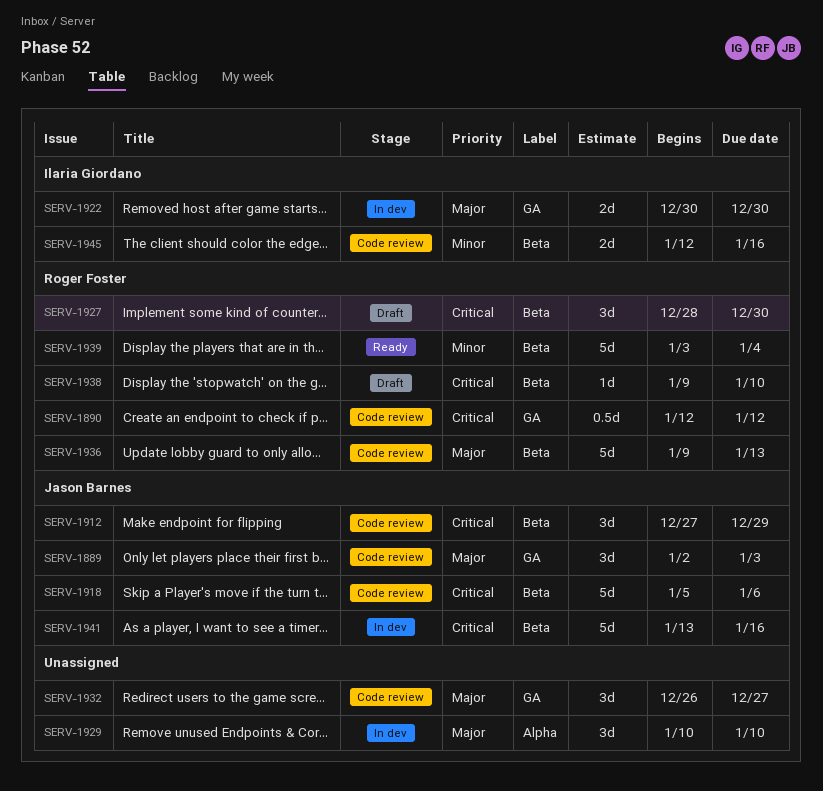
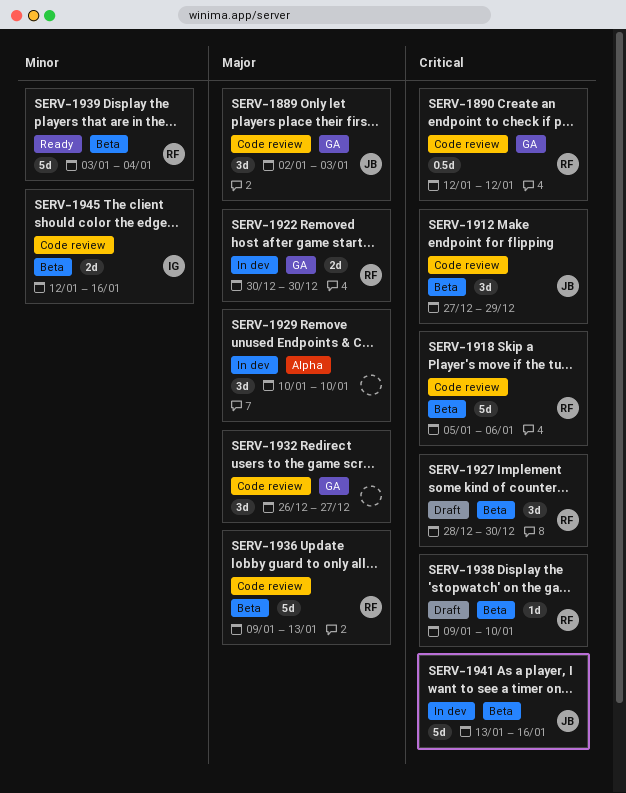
SERV-1918, owner: Jason Barnes -> Roger Foster
SERV-1922, owner: Ilaria Giordano -> Roger Foster

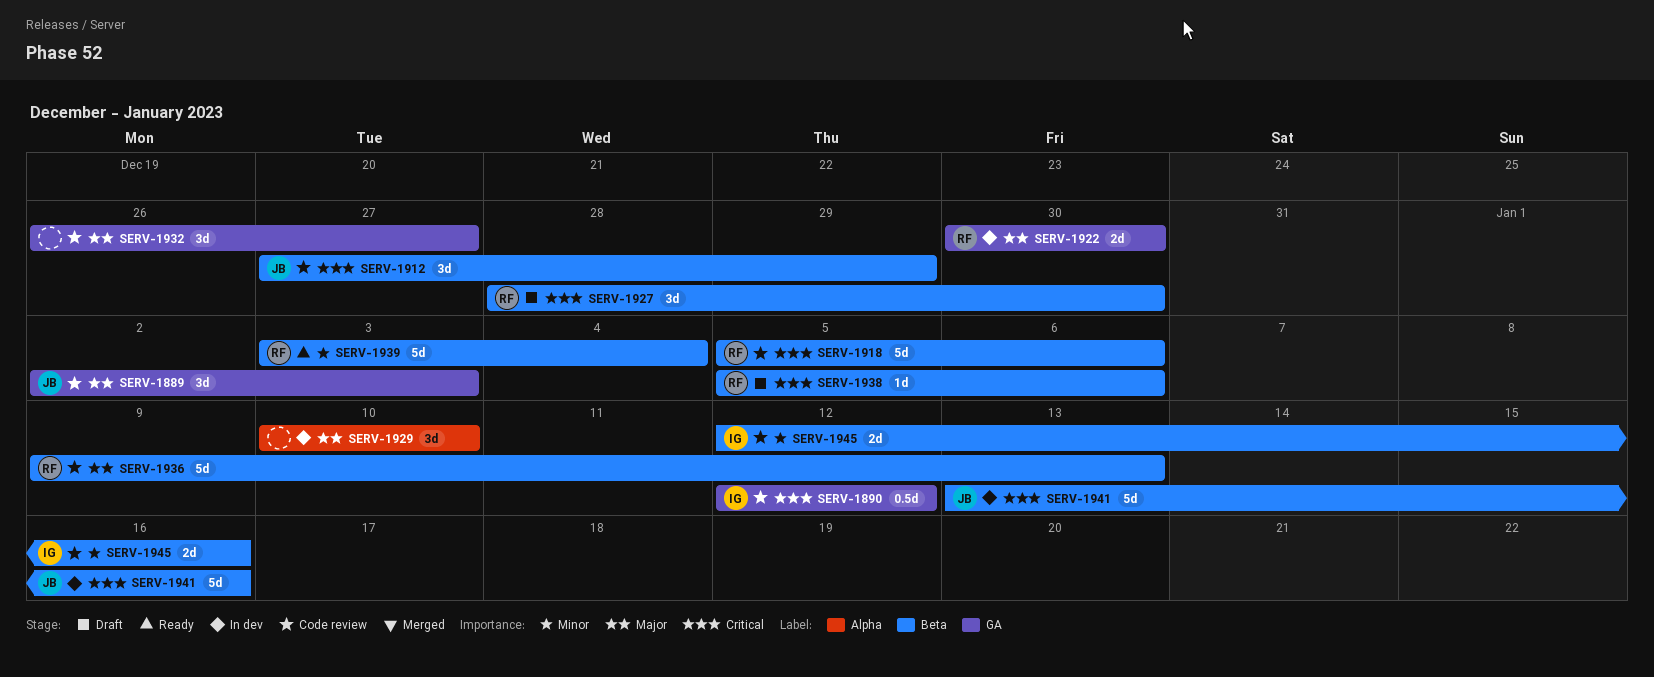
SERV-1890, owner: RF -> IG
SERV-1938, start: Jan 9 -> Jan 5
SERV-1938, due: Jan 10 -> Jan 6

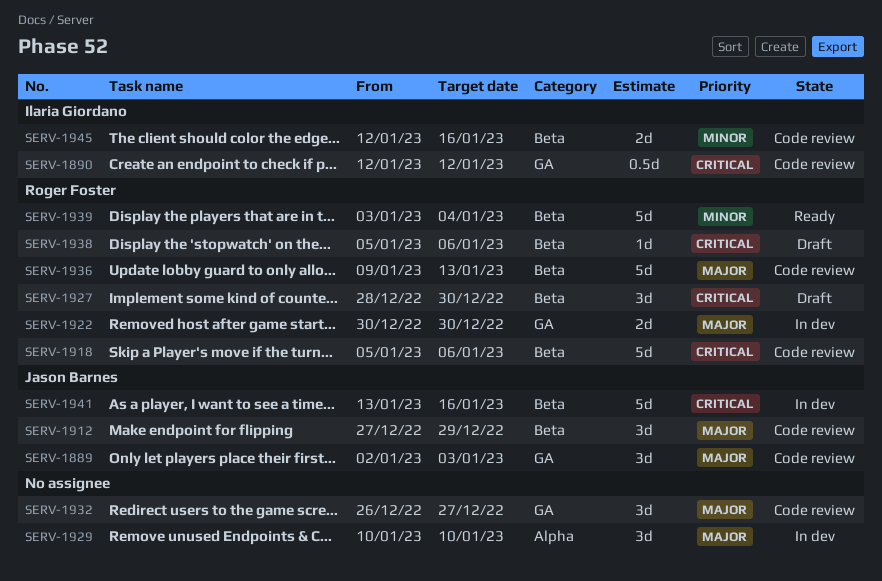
SERV-1912, priority: Critical -> Major

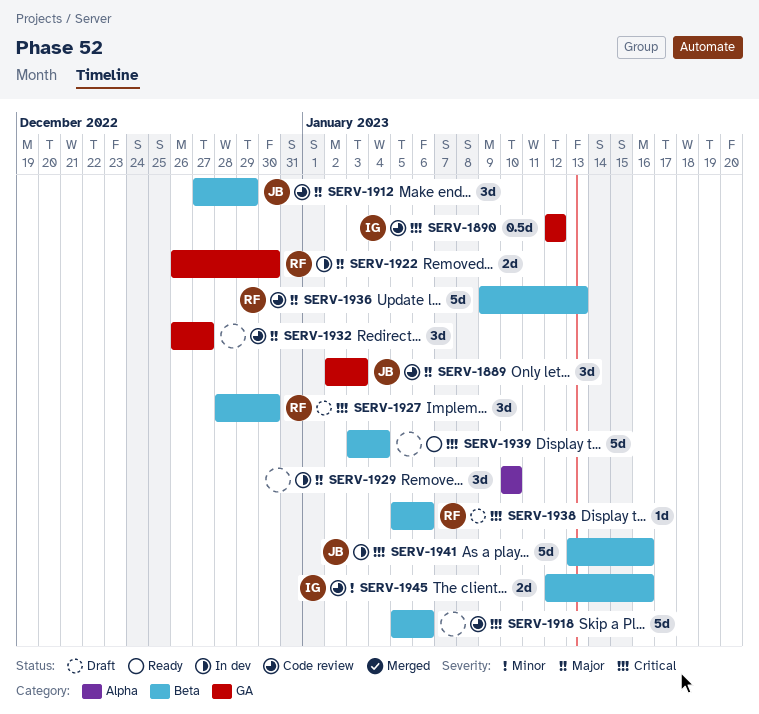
SERV-1918, owner: Roger Foster -> none
SERV-1922, start: Dec 30 -> Dec 26
SERV-1939, owner: Roger Foster -> none
SERV-1939, priority: Minor -> Critical

